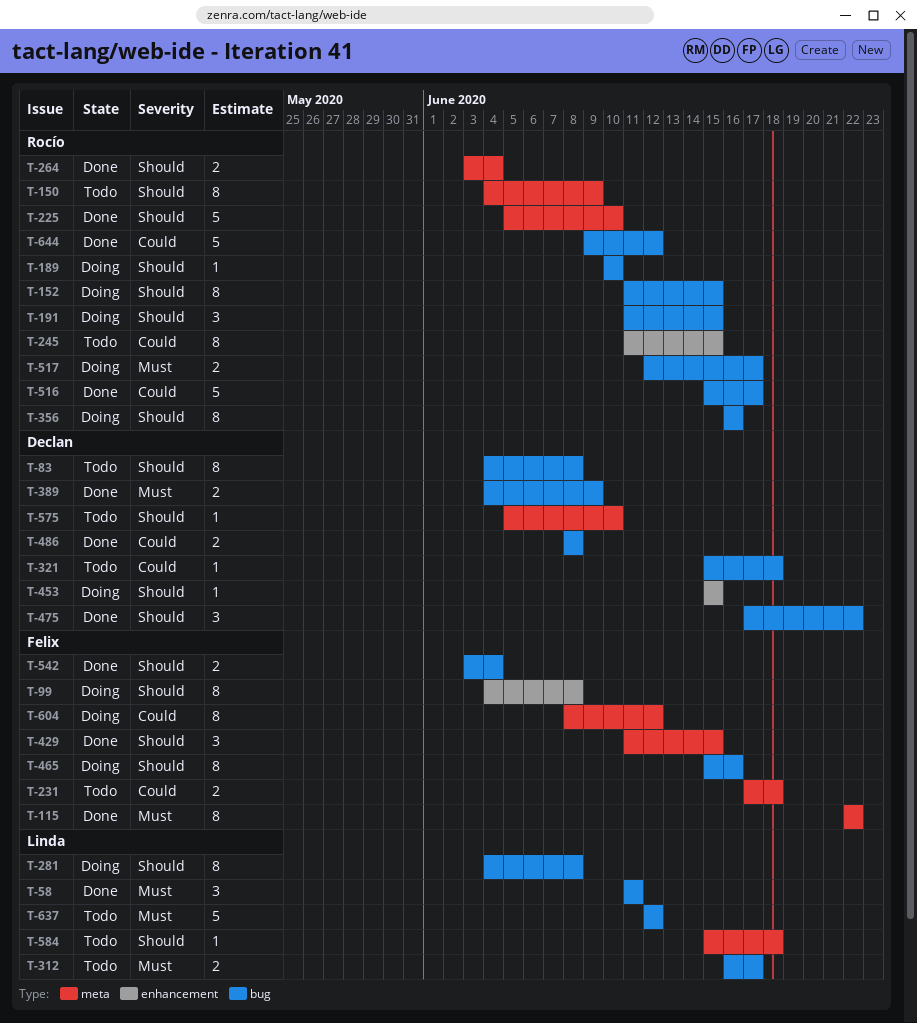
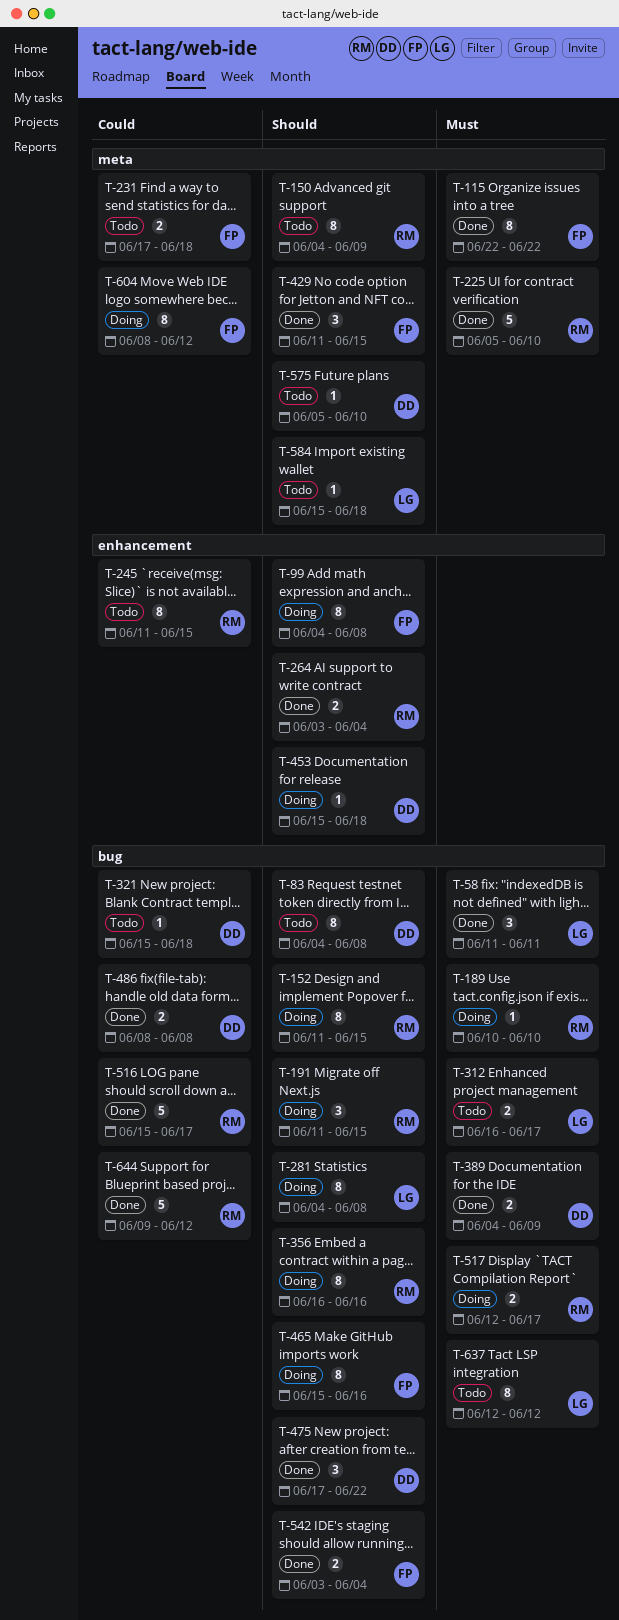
T-189, priority: Should -> Must
T-225, priority: Should -> Must
T-264, label: meta -> enhancement
T-453, due: Jun 15 -> Jun 18
T-637, estimate: 5 -> 8

